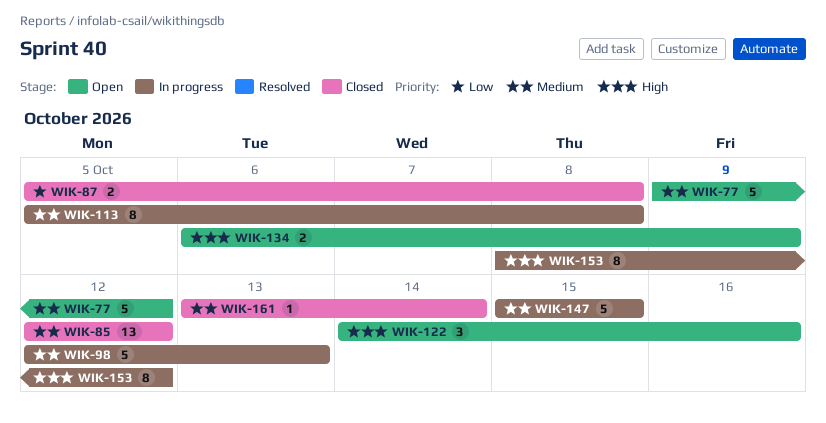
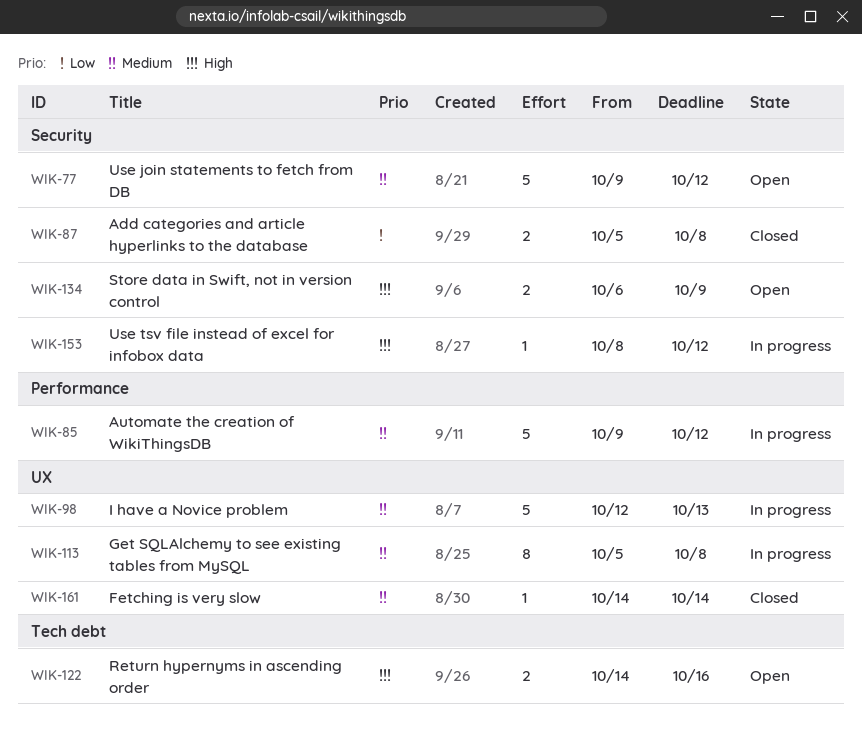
WIK-85, status: Closed -> In progress
WIK-85, estimate: 13 -> 5
WIK-85, start: Oct 12 -> Oct 9
WIK-122, estimate: 3 -> 2
WIK-147: present -> none
WIK-153, estimate: 8 -> 1
WIK-161, start: Oct 13 -> Oct 14

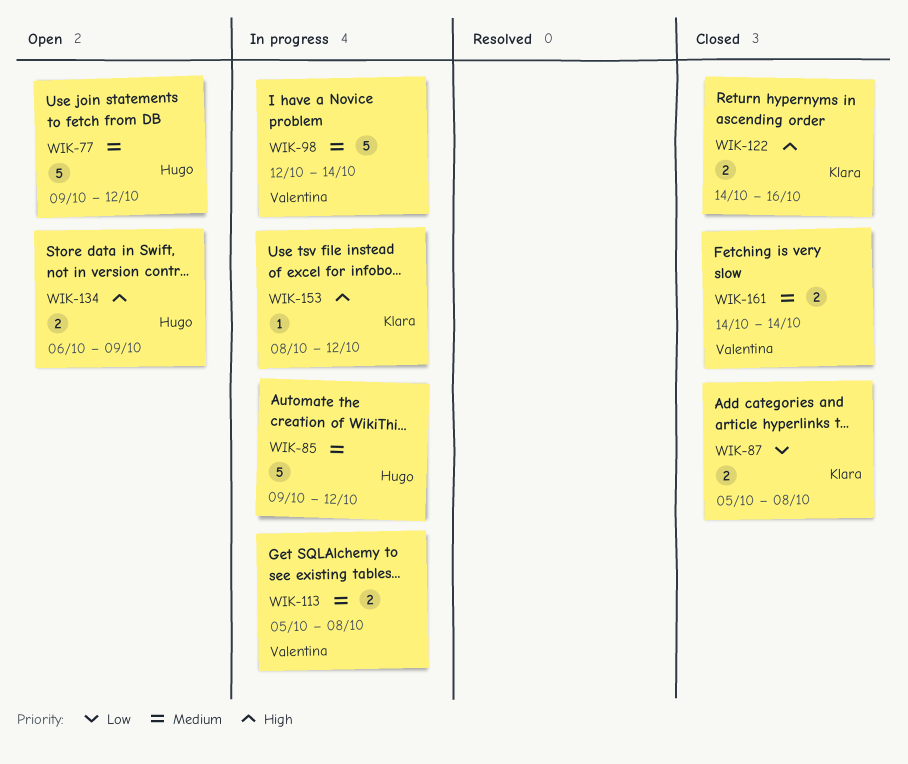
WIK-98, due: Oct 13 -> Oct 14
WIK-113, estimate: 8 -> 2
WIK-122, status: Open -> Closed
WIK-161, estimate: 1 -> 2

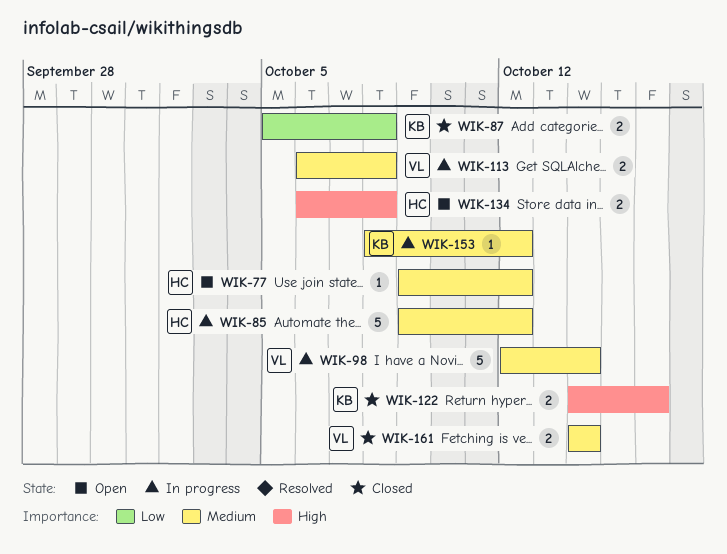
WIK-77, estimate: 5 -> 1
WIK-113, start: Oct 5 -> Oct 6
WIK-134, due: Oct 9 -> Oct 8
WIK-153, priority: High -> Medium

